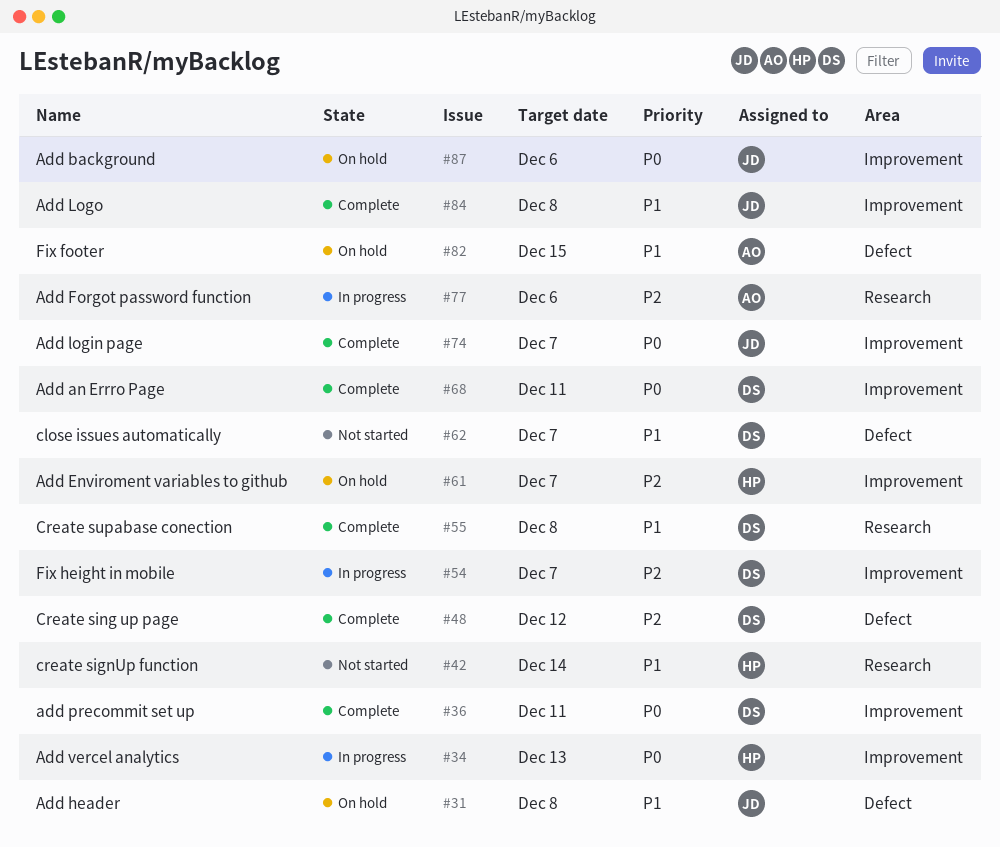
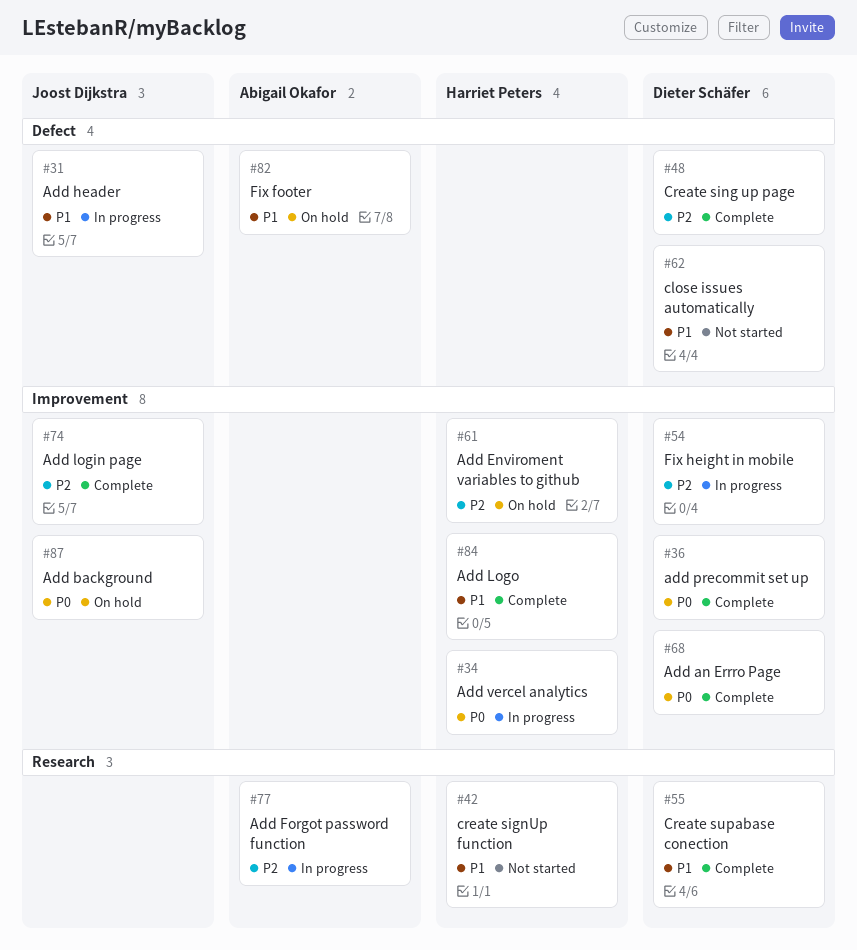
#31, status: On hold -> In progress
#74, priority: P0 -> P2
#84, owner: Joost Dijkstra -> Harriet Peters

